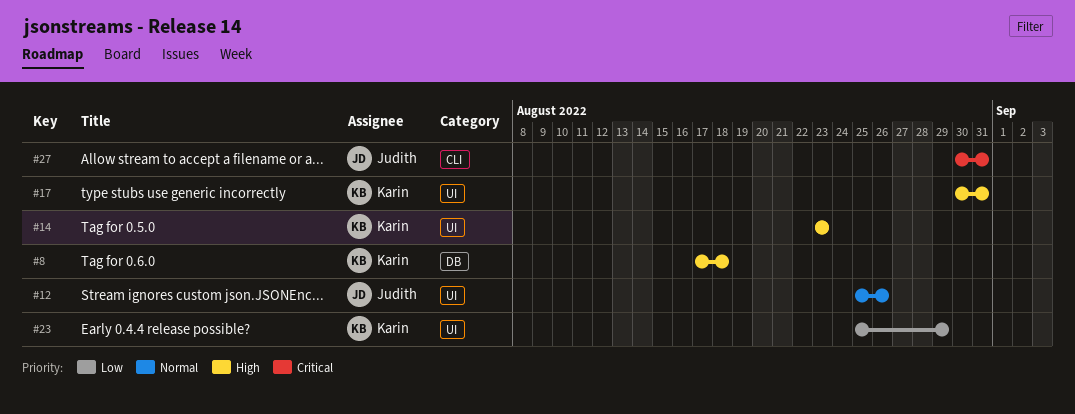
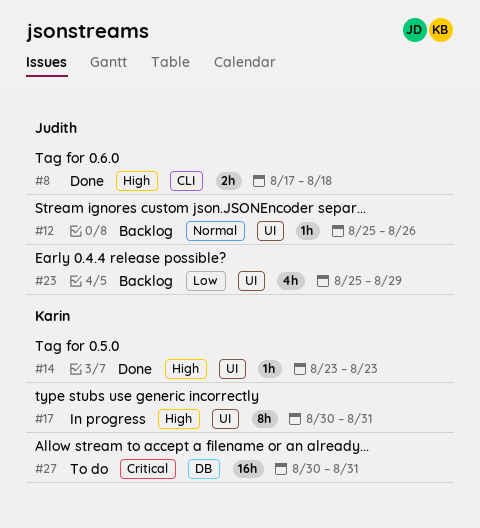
#8, owner: Karin -> Judith
#8, label: DB -> CLI
#23, owner: Karin -> Judith
#27, owner: Judith -> Karin
#27, label: CLI -> DB

